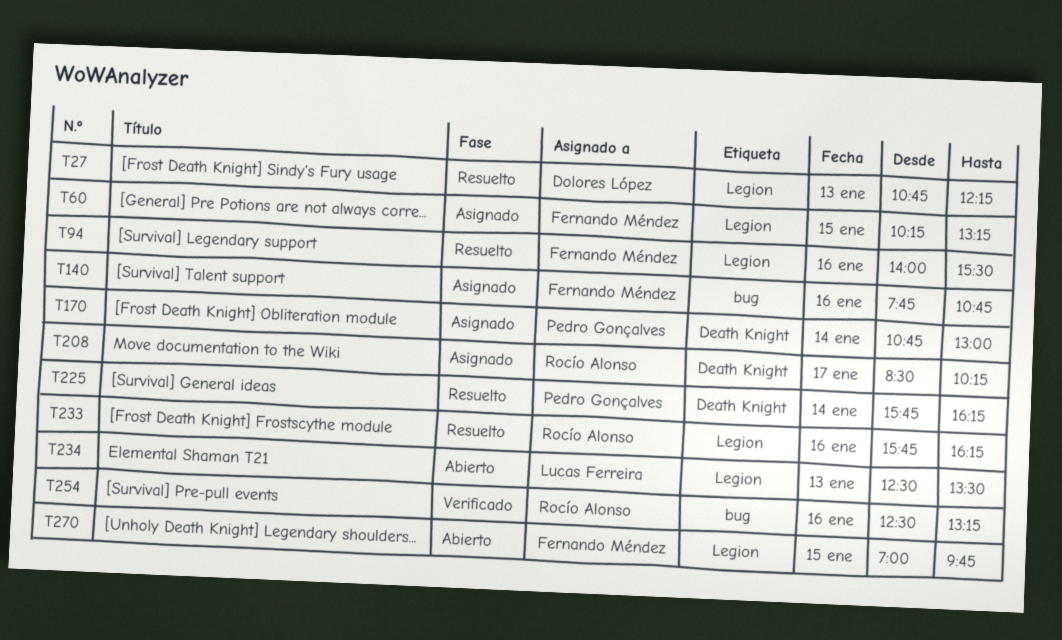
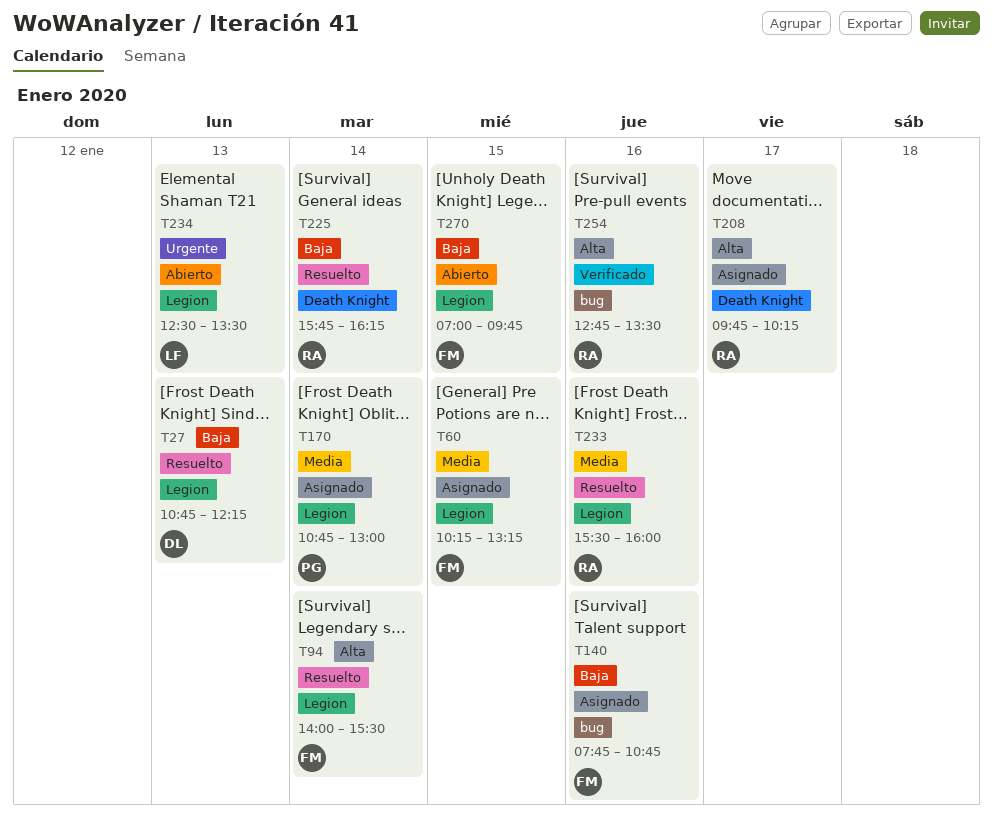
T94, day: Jan 16 -> Jan 14
T170, label: Death Knight -> Legion
T208, begins: 08:30 -> 09:45
T225, owner: Pedro Gonçalves -> Rocío Alonso
T233, begins: 15:45 -> 15:30
T233, ends: 16:15 -> 16:00
T254, begins: 12:30 -> 12:45
T254, ends: 13:15 -> 13:30

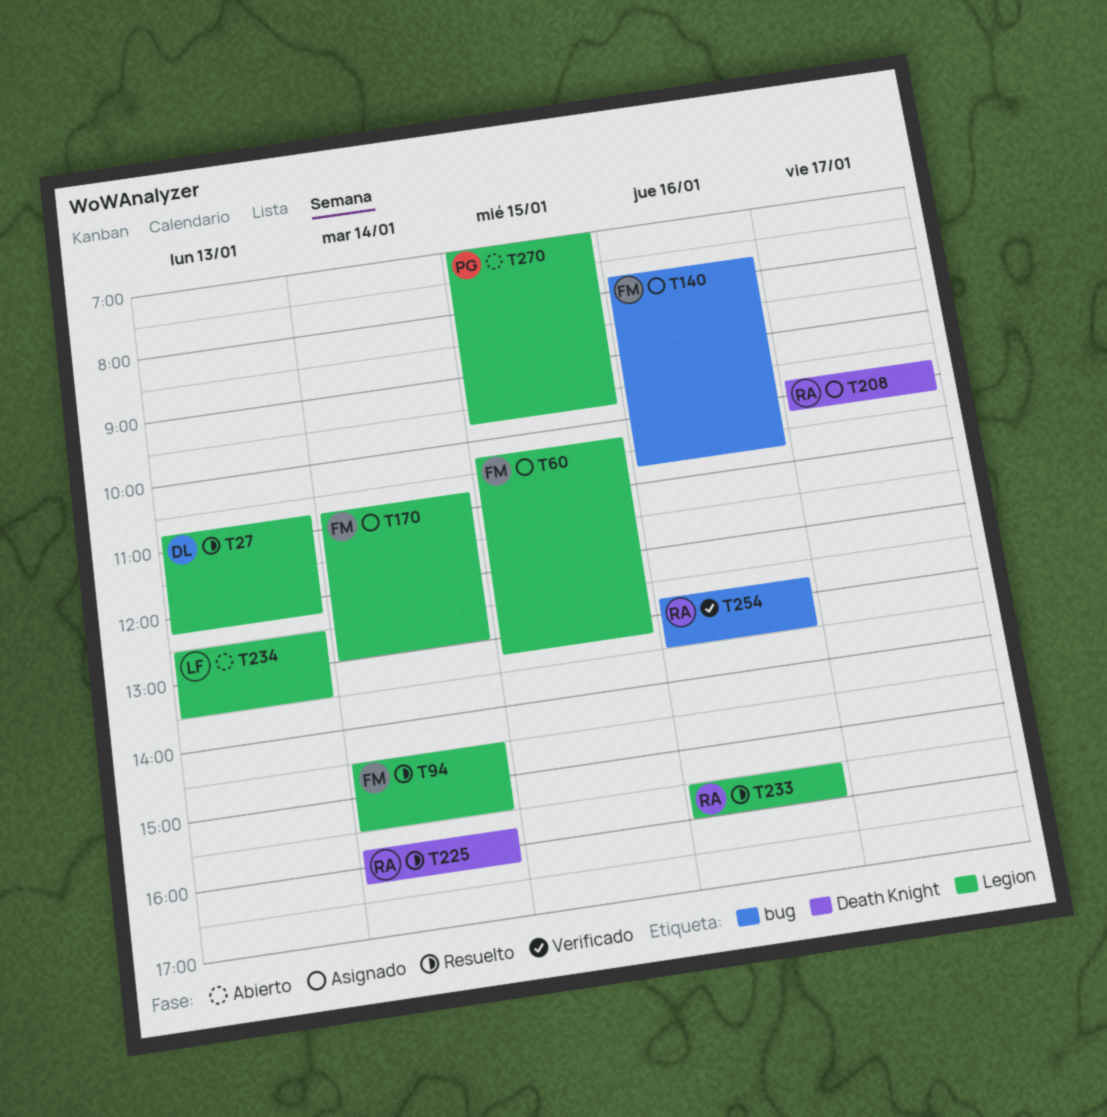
T94, begins: 14:00 -> 14:30
T170, owner: PG -> FM
T270, owner: FM -> PG

